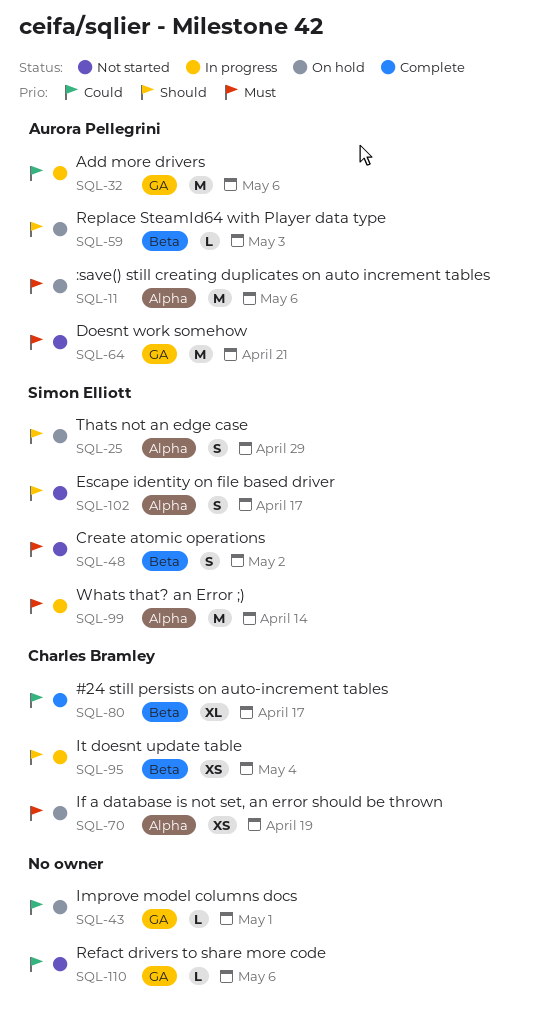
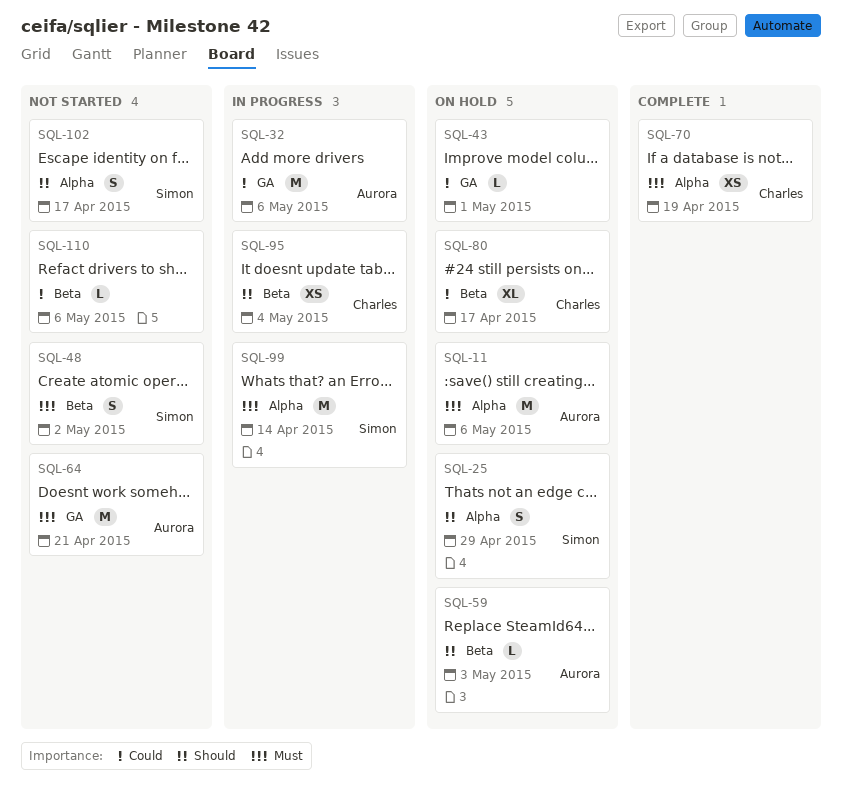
SQL-70, status: On hold -> Complete
SQL-80, status: Complete -> On hold
SQL-110, label: GA -> Beta

